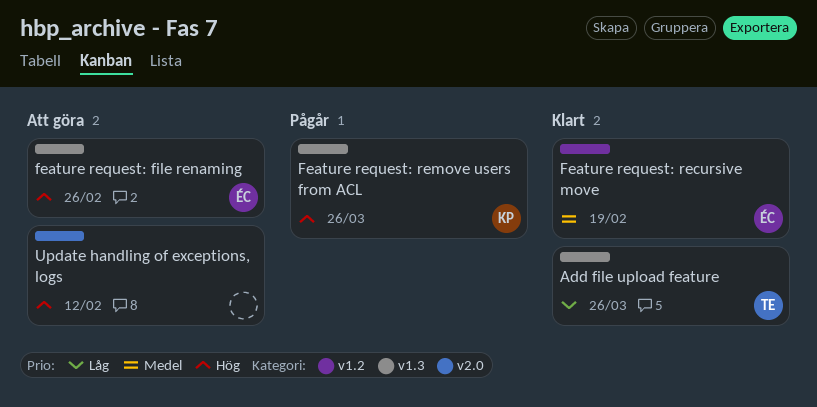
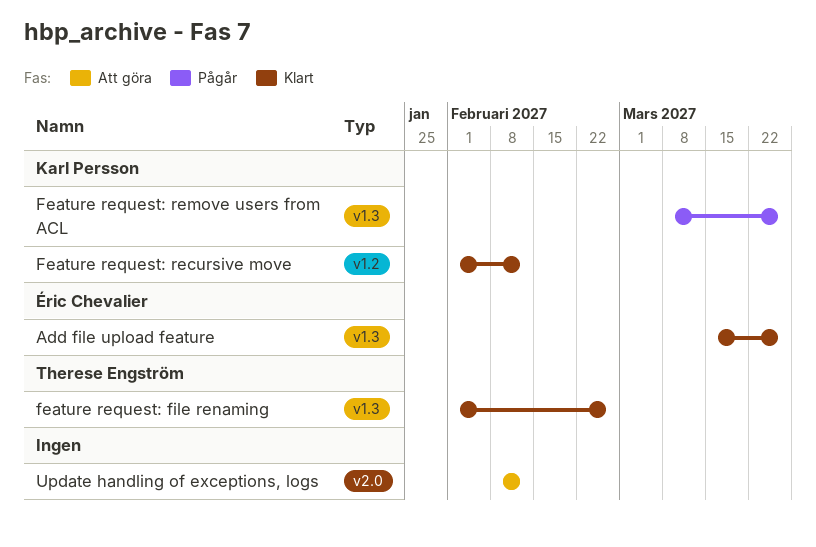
Add file upload feature, owner: Therese Engström -> Éric Chevalier
feature request: file renaming, status: Att göra -> Klart
feature request: file renaming, owner: Éric Chevalier -> Therese Engström
Feature request: recursive move, owner: Éric Chevalier -> Karl Persson
Feature request: recursive move, due: Feb 19 -> Feb 12

